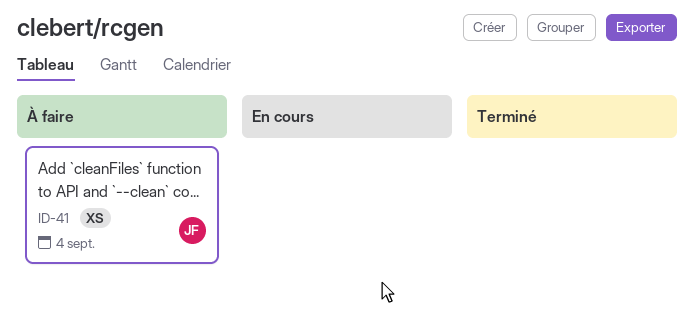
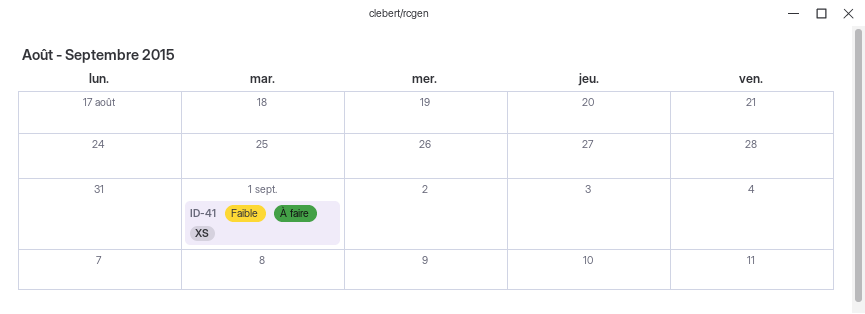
ID-41, due: Sep 4 -> Sep 1

